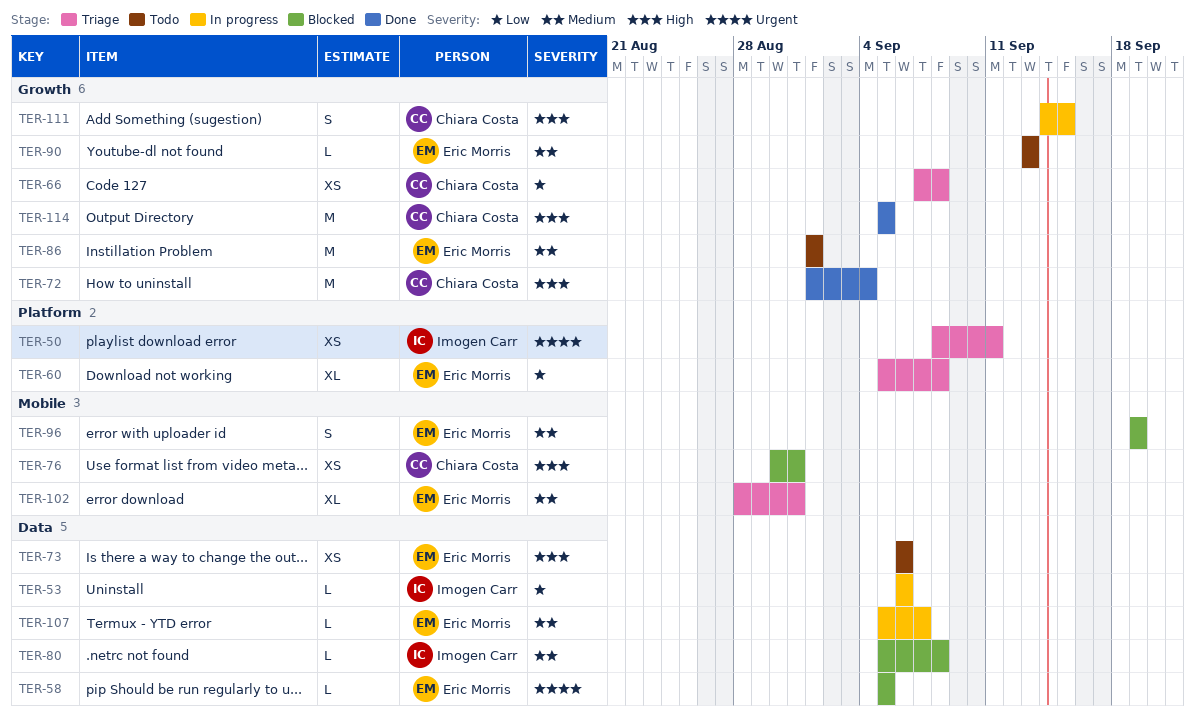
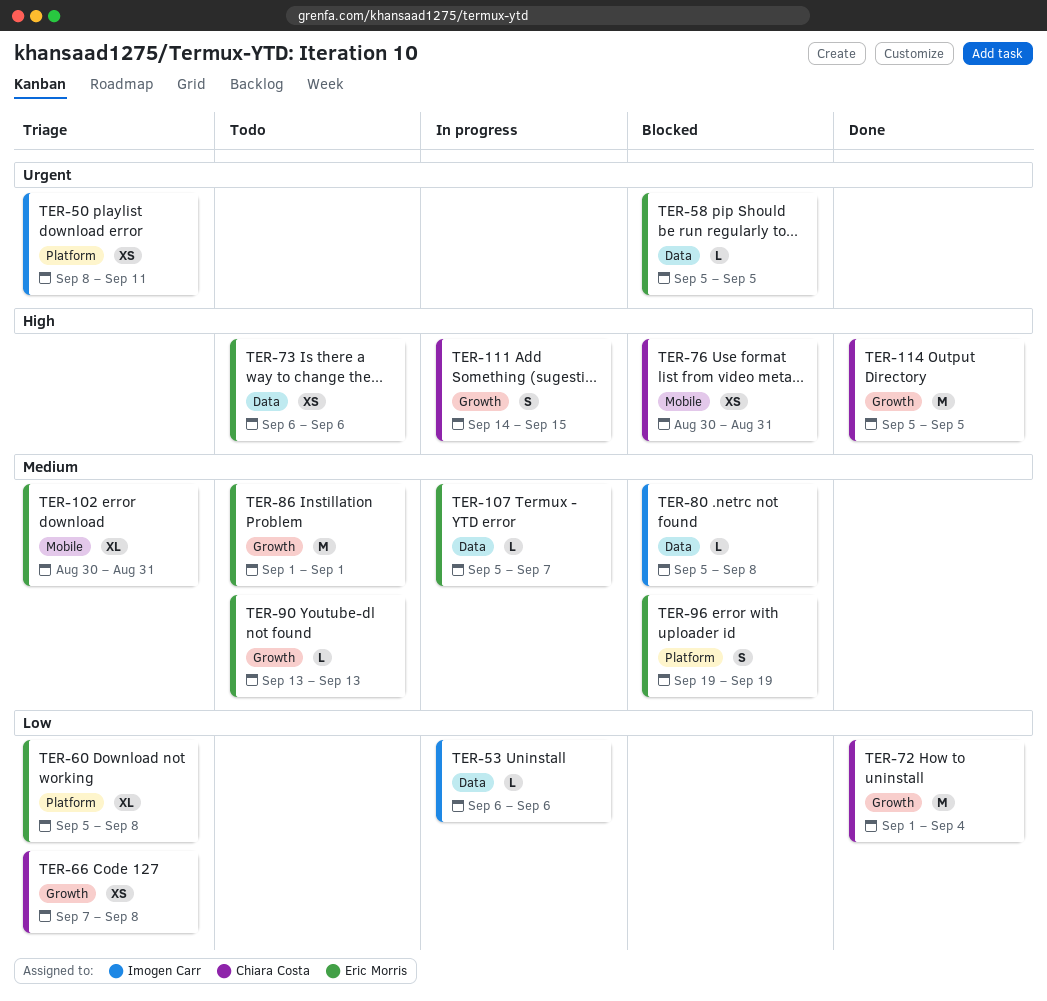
TER-72, priority: High -> Low
TER-96, label: Mobile -> Platform
TER-102, start: Aug 28 -> Aug 30

